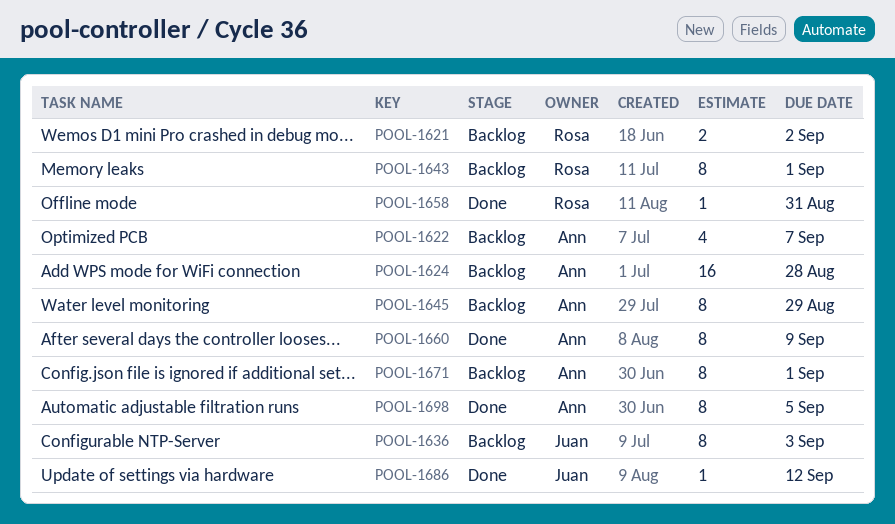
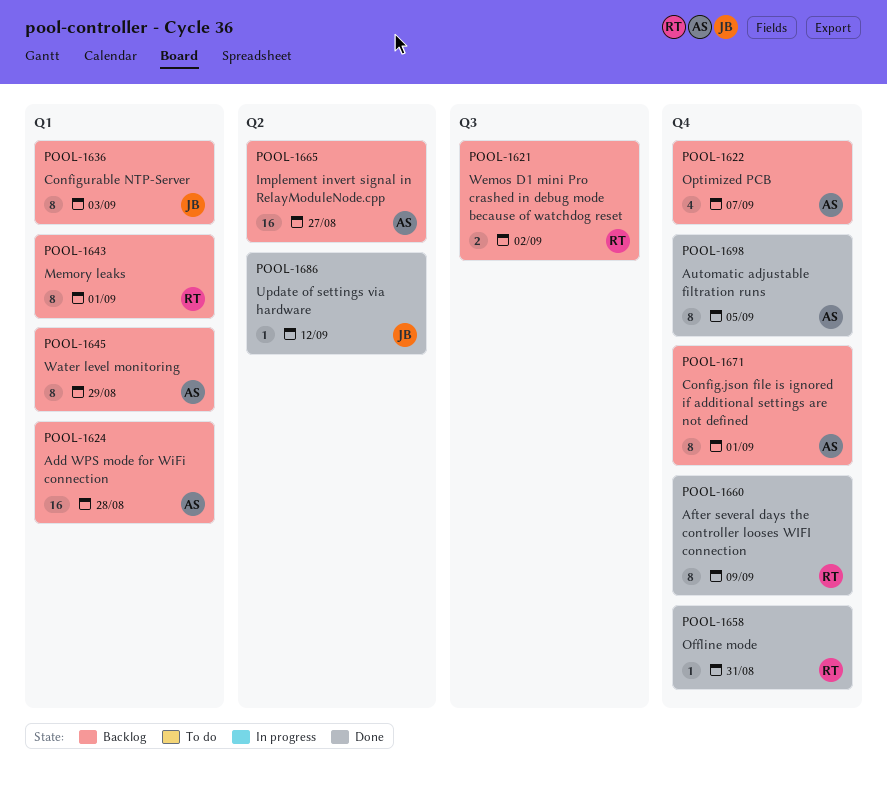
POOL-1660, owner: Ann -> Rosa
POOL-1665: none -> present

